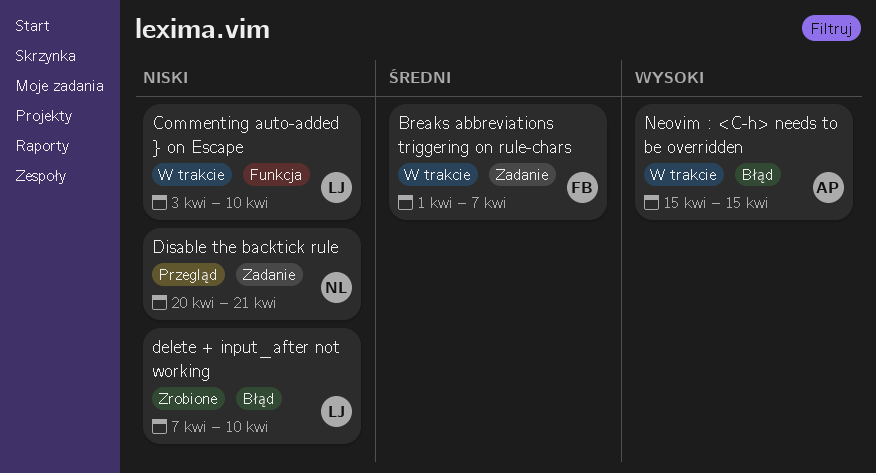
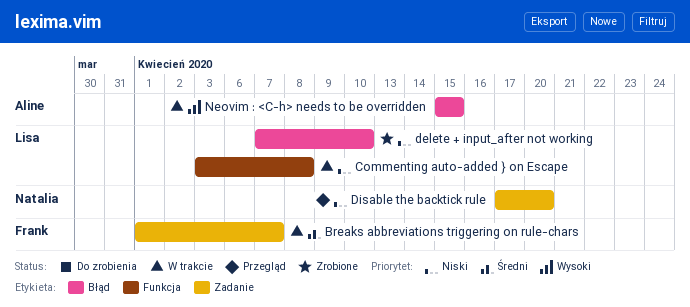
Commenting auto-added } on Escape, due: Apr 10 -> Apr 8
Disable the backtick rule, start: Apr 20 -> Apr 17
Disable the backtick rule, due: Apr 21 -> Apr 20

